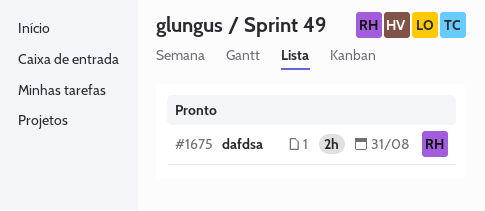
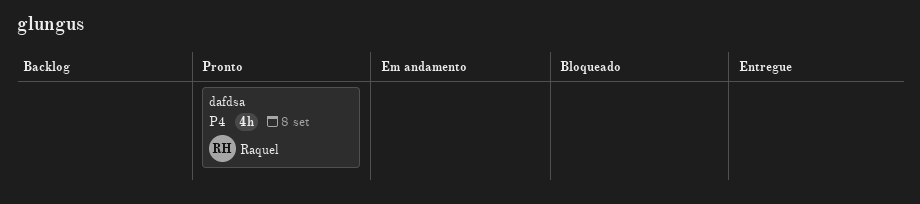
dafdsa, estimate: 2h -> 4h
dafdsa, due: Aug 31 -> Sep 8

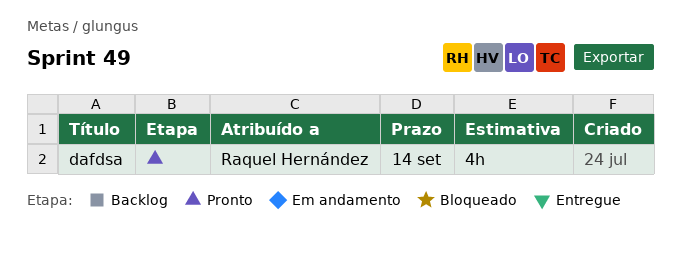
dafdsa, due: Sep 8 -> Sep 14

